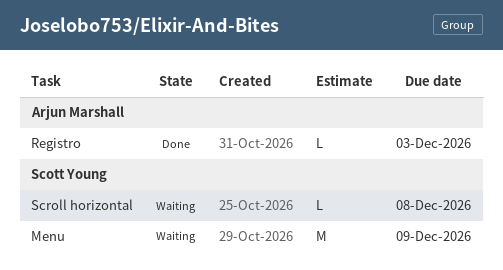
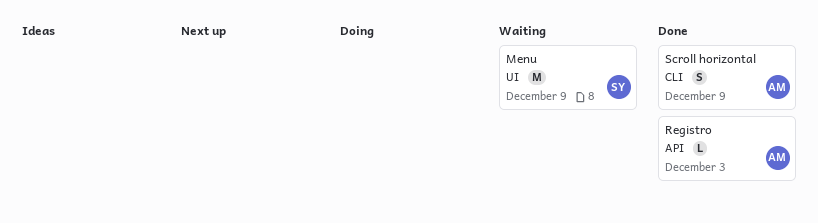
Scroll horizontal, status: Waiting -> Done
Scroll horizontal, owner: Scott Young -> Arjun Marshall
Scroll horizontal, estimate: L -> S
Scroll horizontal, due: Dec 8 -> Dec 9

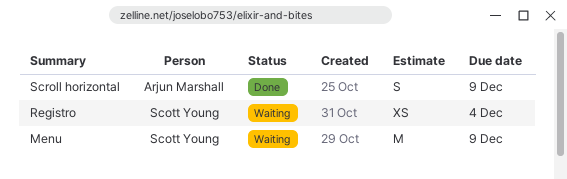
Registro, status: Done -> Waiting
Registro, owner: Arjun Marshall -> Scott Young
Registro, estimate: L -> XS
Registro, due: Dec 3 -> Dec 4

